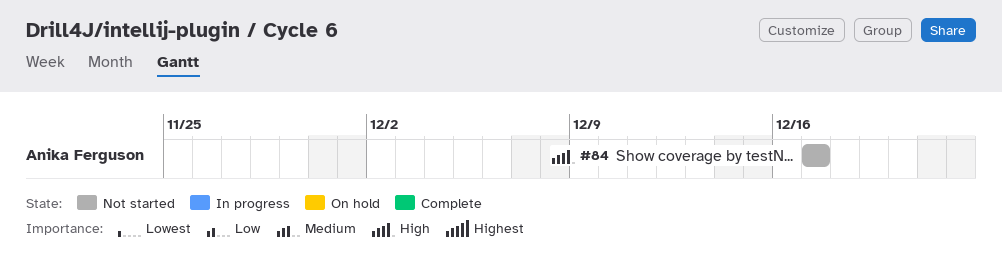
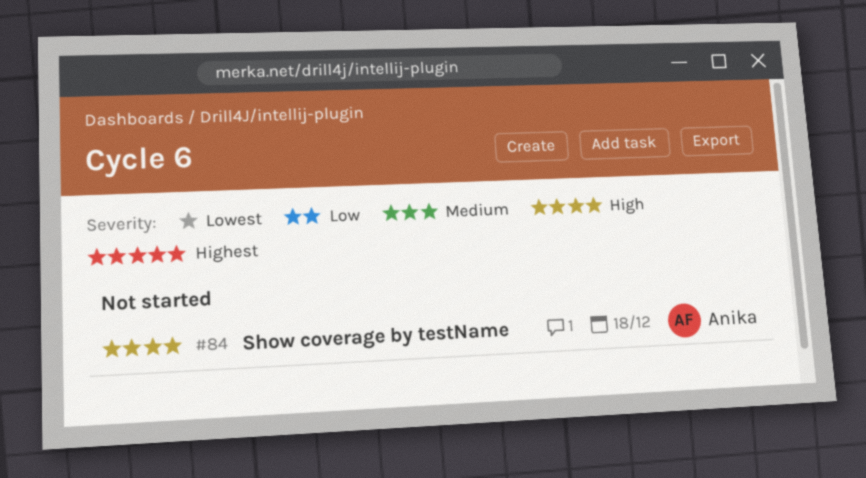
#84, due: Dec 17 -> Dec 18

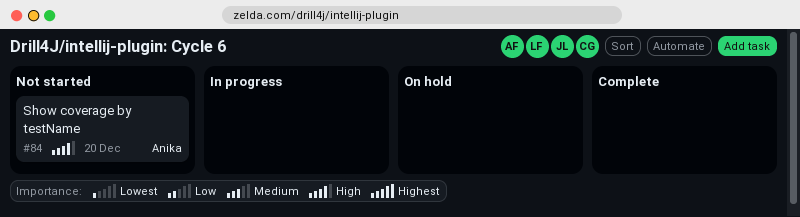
#84, due: Dec 18 -> Dec 20

